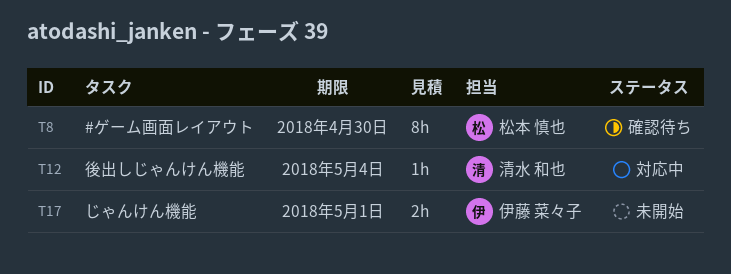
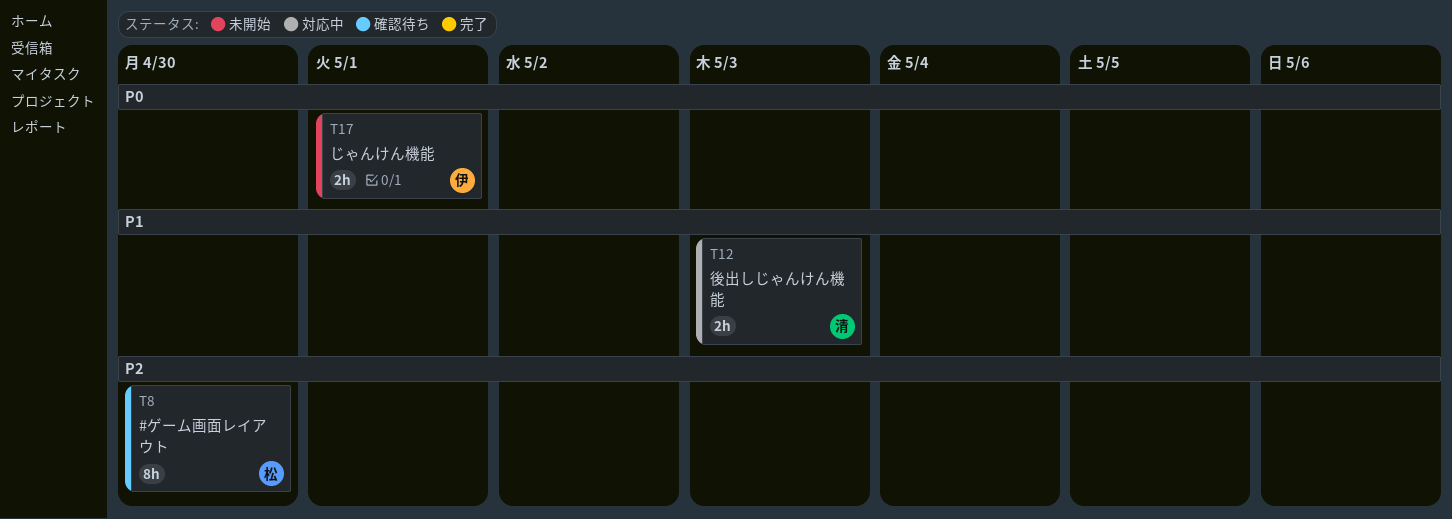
T12, estimate: 1h -> 2h
T12, due: May 4 -> May 3

